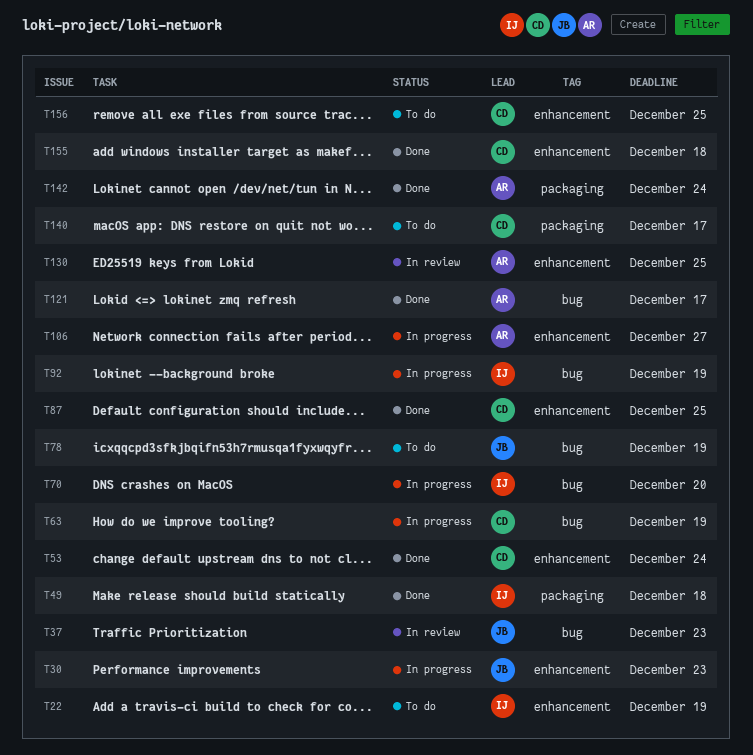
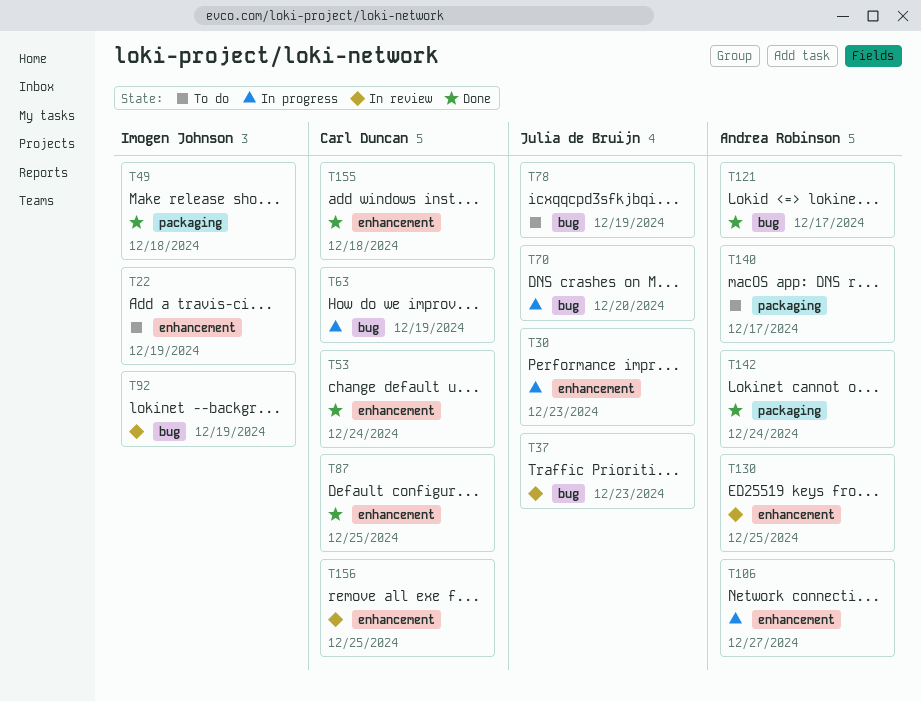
T70, owner: Imogen Johnson -> Julia de Bruijn
T92, status: In progress -> In review
T140, owner: Carl Duncan -> Andrea Robinson
T156, status: To do -> In review

